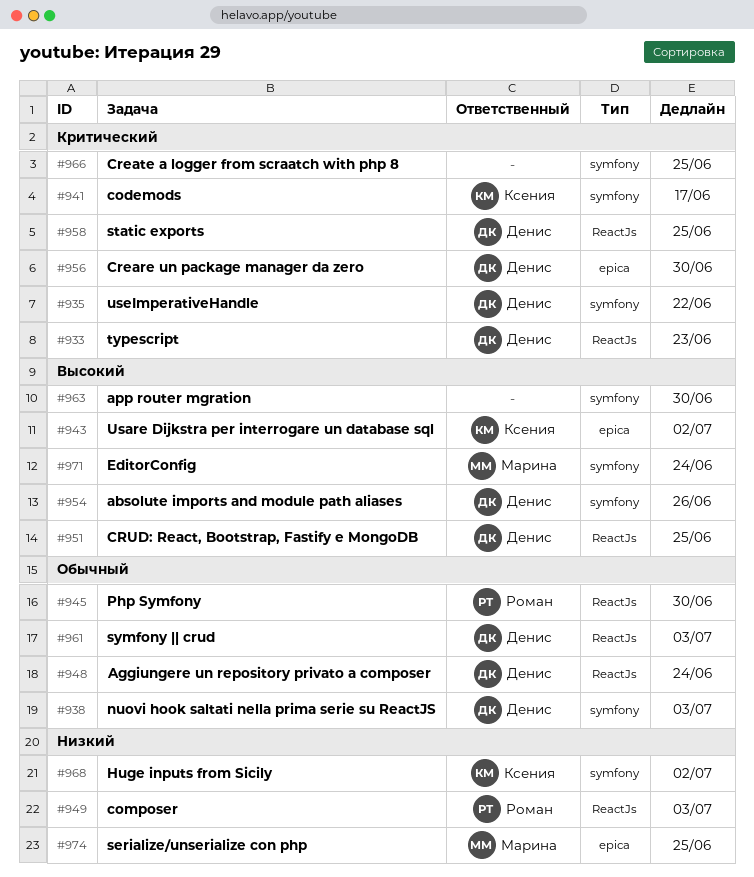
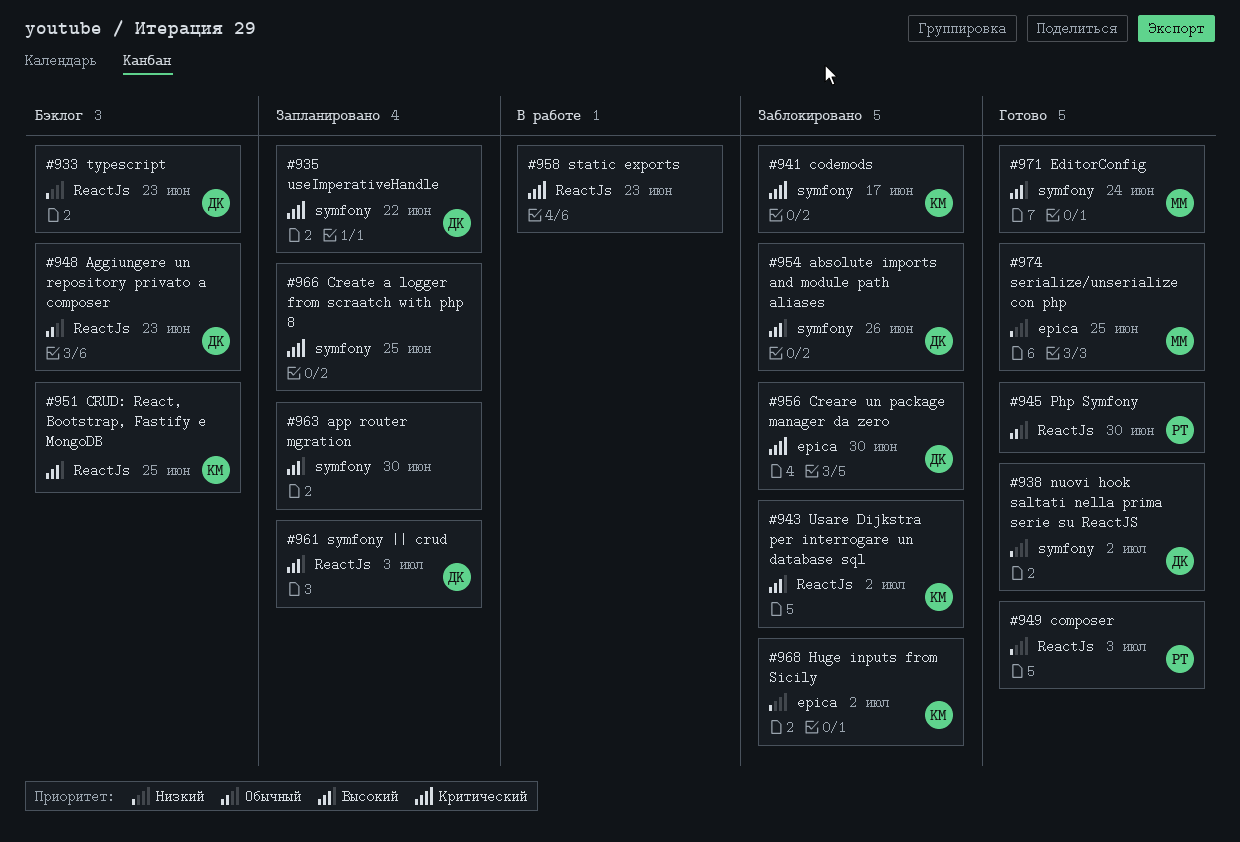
#933, priority: Критический -> Низкий
#938, priority: Обычный -> Низкий
#938, due: Jul 3 -> Jul 2
#943, label: epica -> ReactJs
#948, due: Jun 24 -> Jun 23
#951, owner: Денис -> Ксения
#958, owner: Денис -> none
#958, due: Jun 25 -> Jun 23
#961, priority: Обычный -> Высокий
#968, label: symfony -> epica

